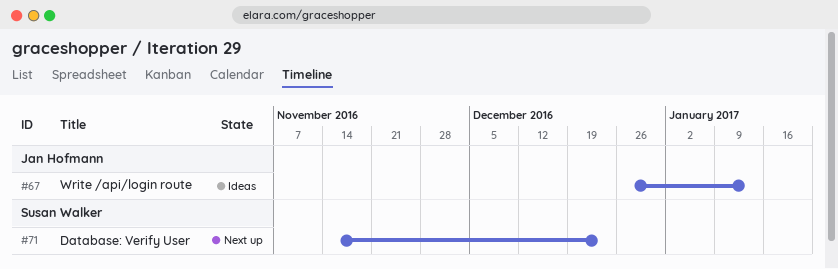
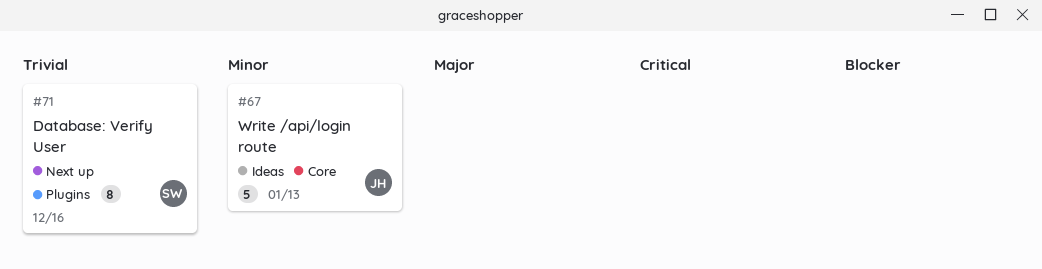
#71, due: Dec 23 -> Dec 16

